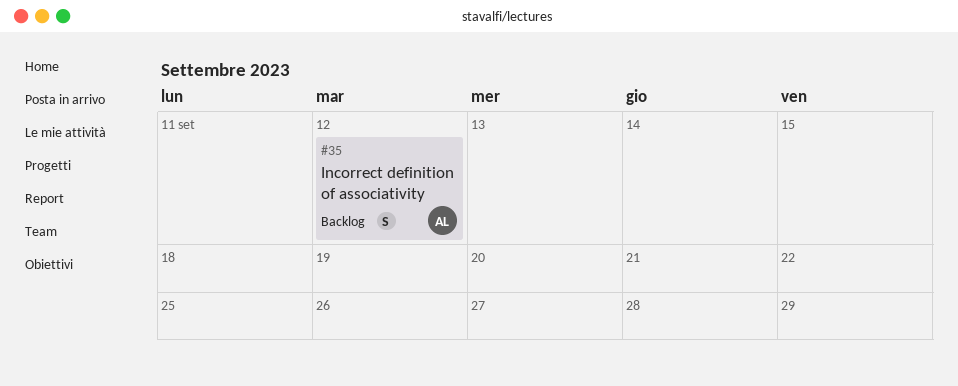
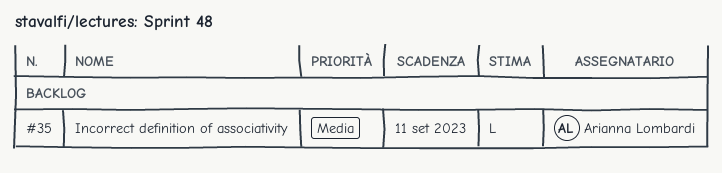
#35, estimate: S -> L
#35, due: Sep 12 -> Sep 11

